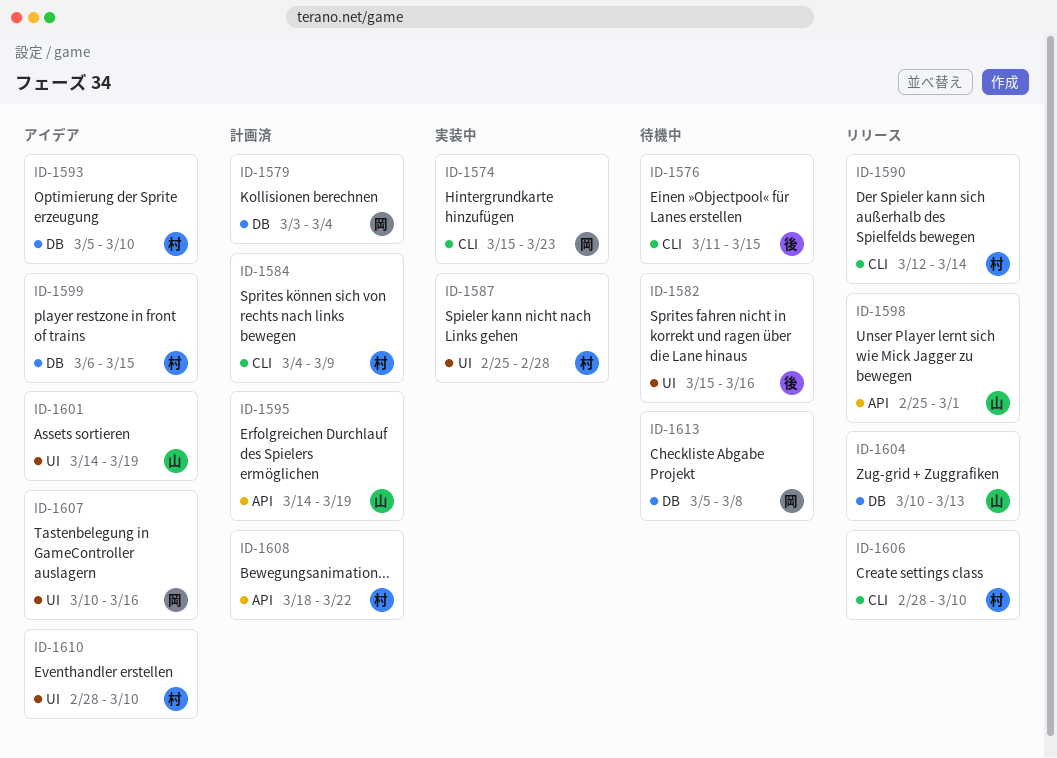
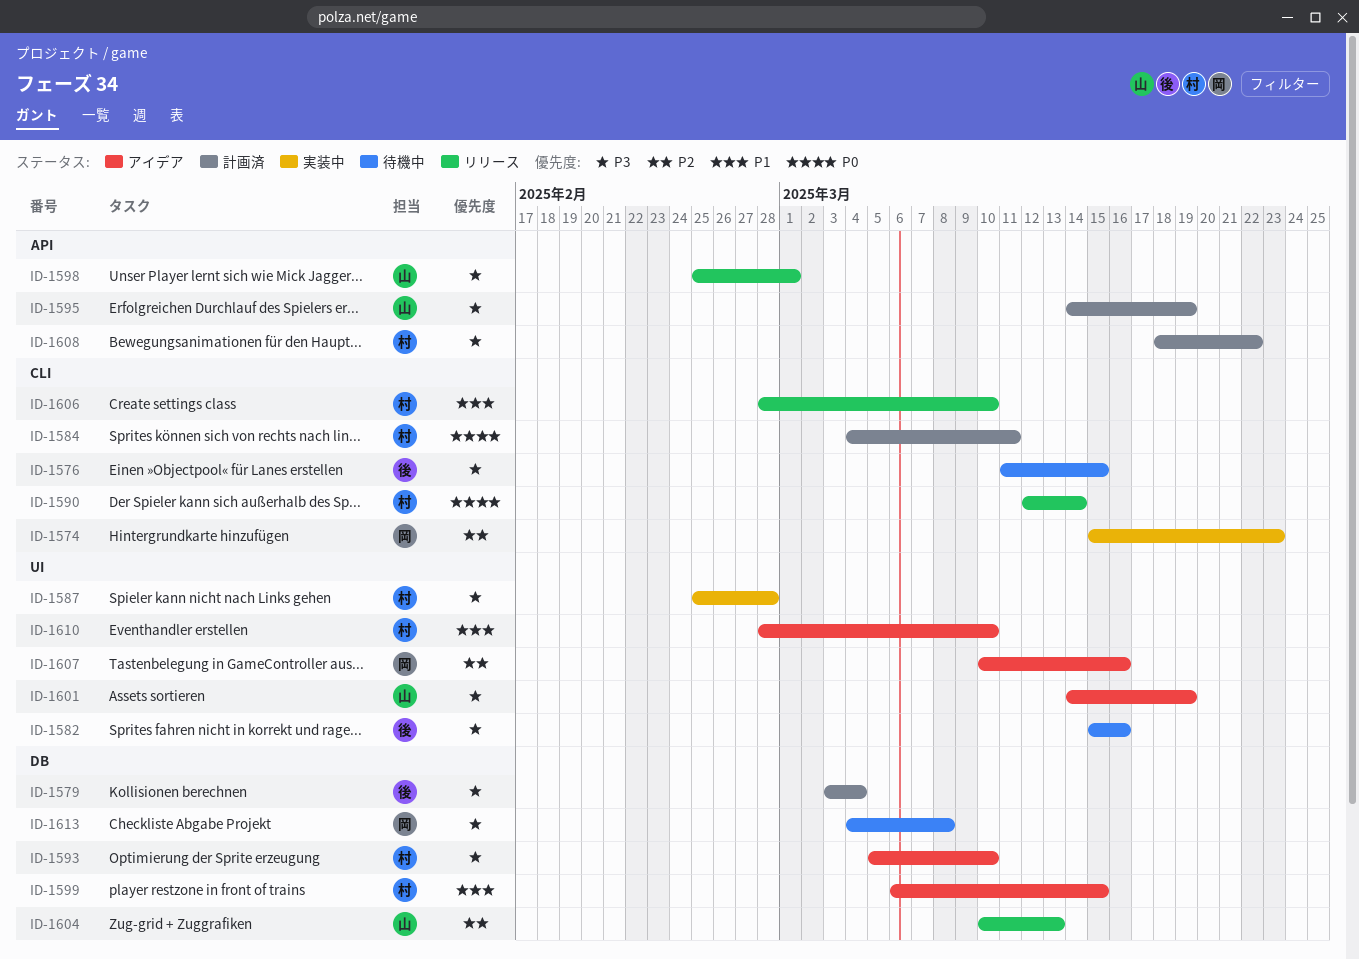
ID-1579, owner: 岡 -> 後
ID-1584, due: Mar 9 -> Mar 11
ID-1613, start: Mar 5 -> Mar 4

